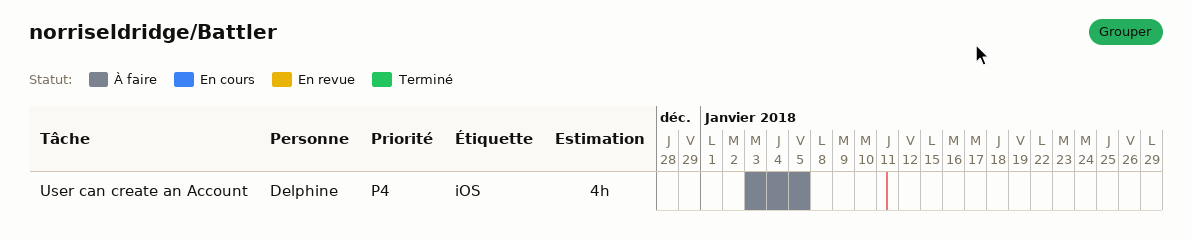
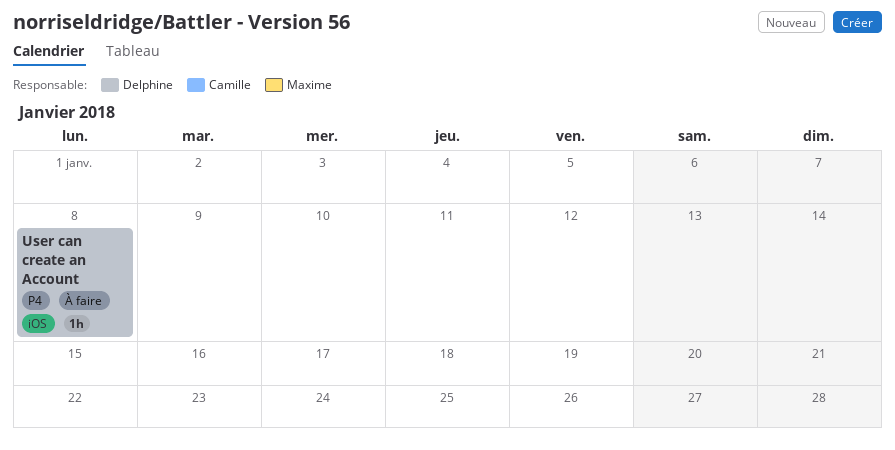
User can create an Account, estimate: 4h -> 1h
User can create an Account, due: Jan 5 -> Jan 8

